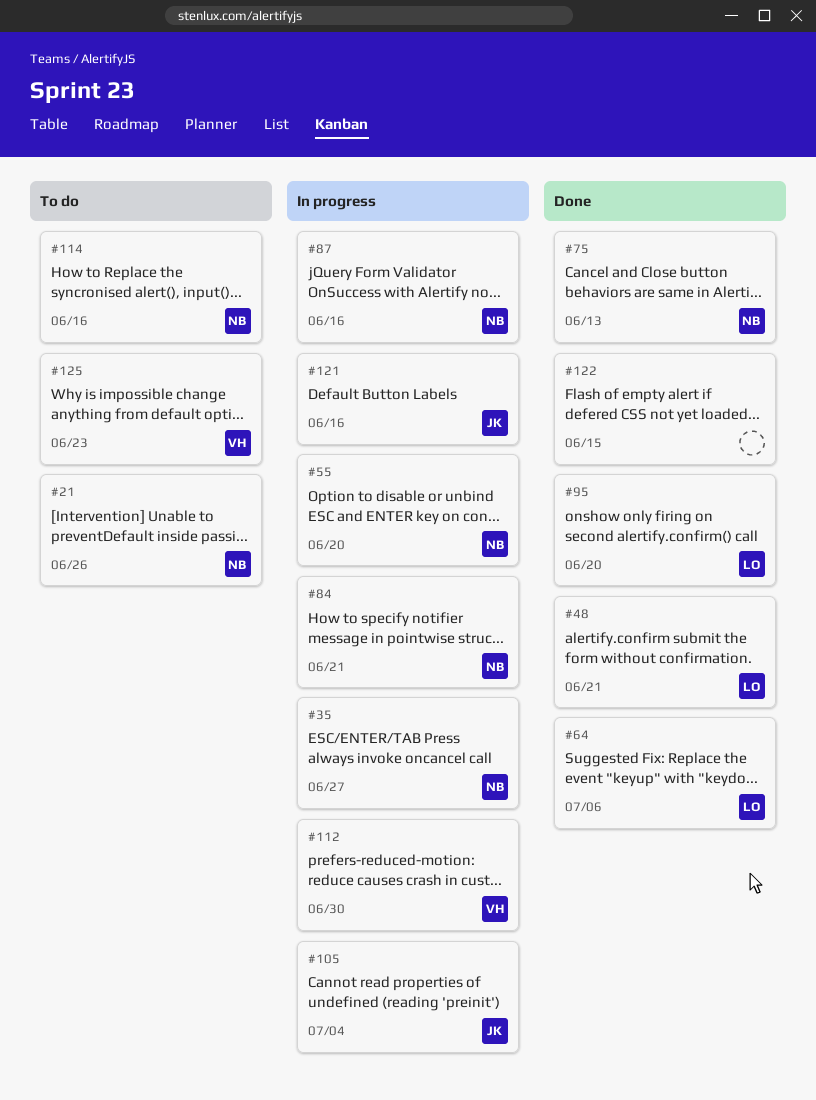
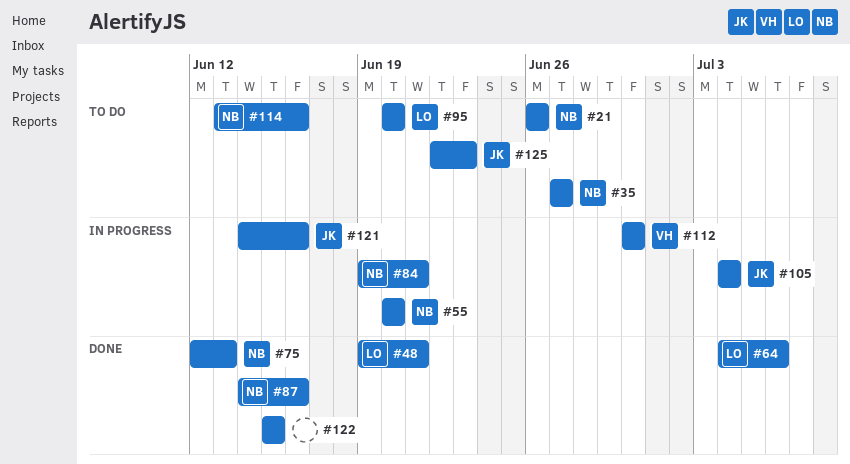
#35, status: In progress -> To do
#87, status: In progress -> Done
#95, status: Done -> To do
#125, owner: VH -> JK

